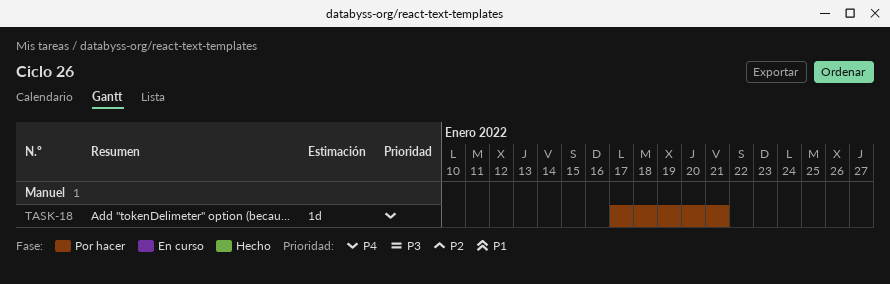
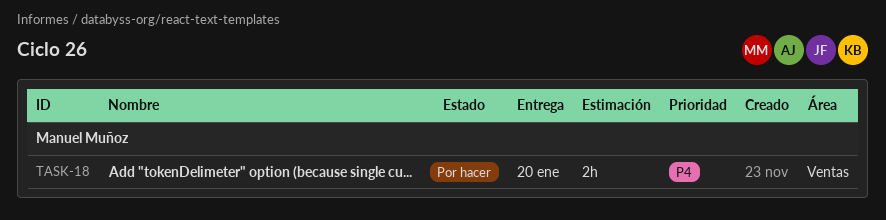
TASK-18, estimate: 1d -> 2h
TASK-18, due: Jan 21 -> Jan 20

